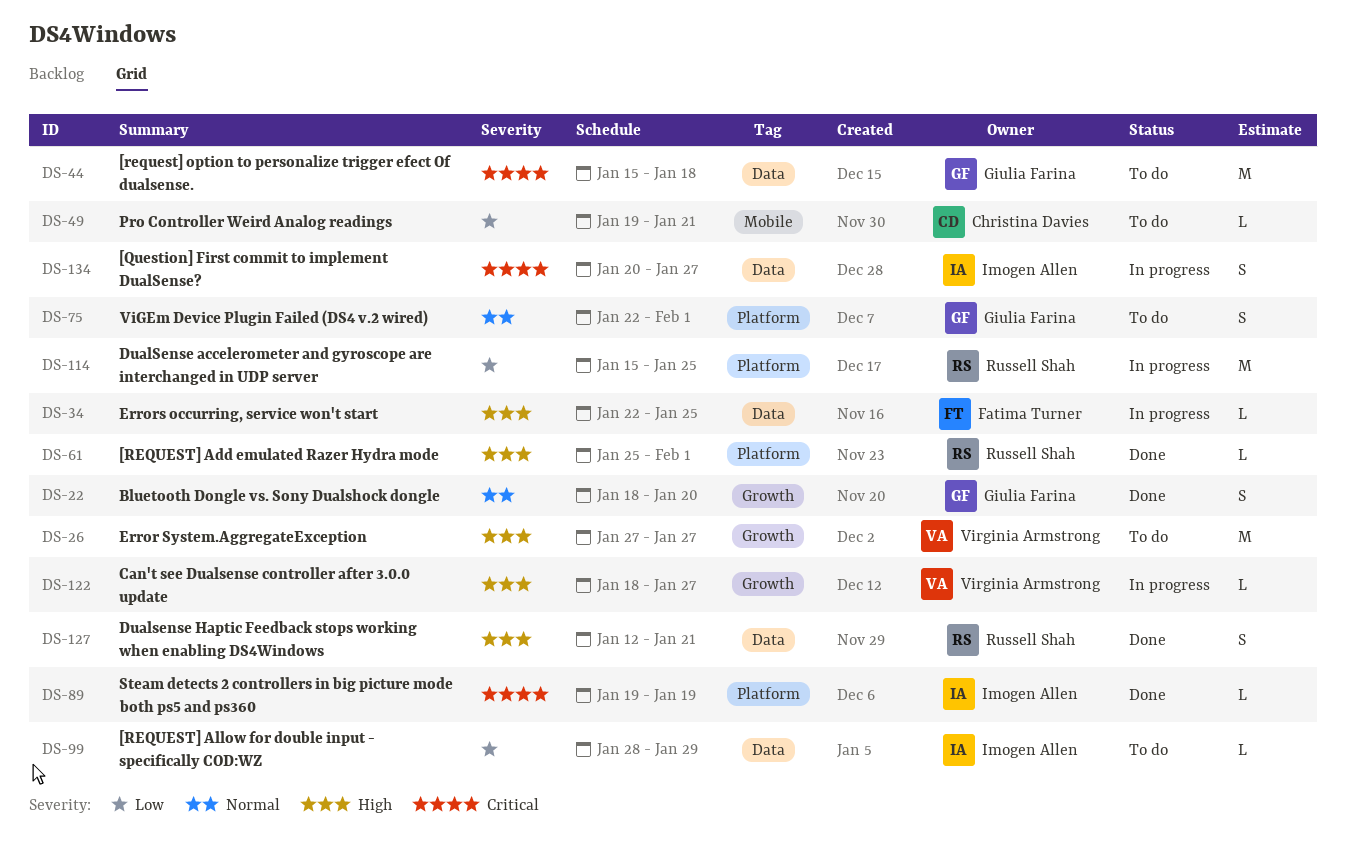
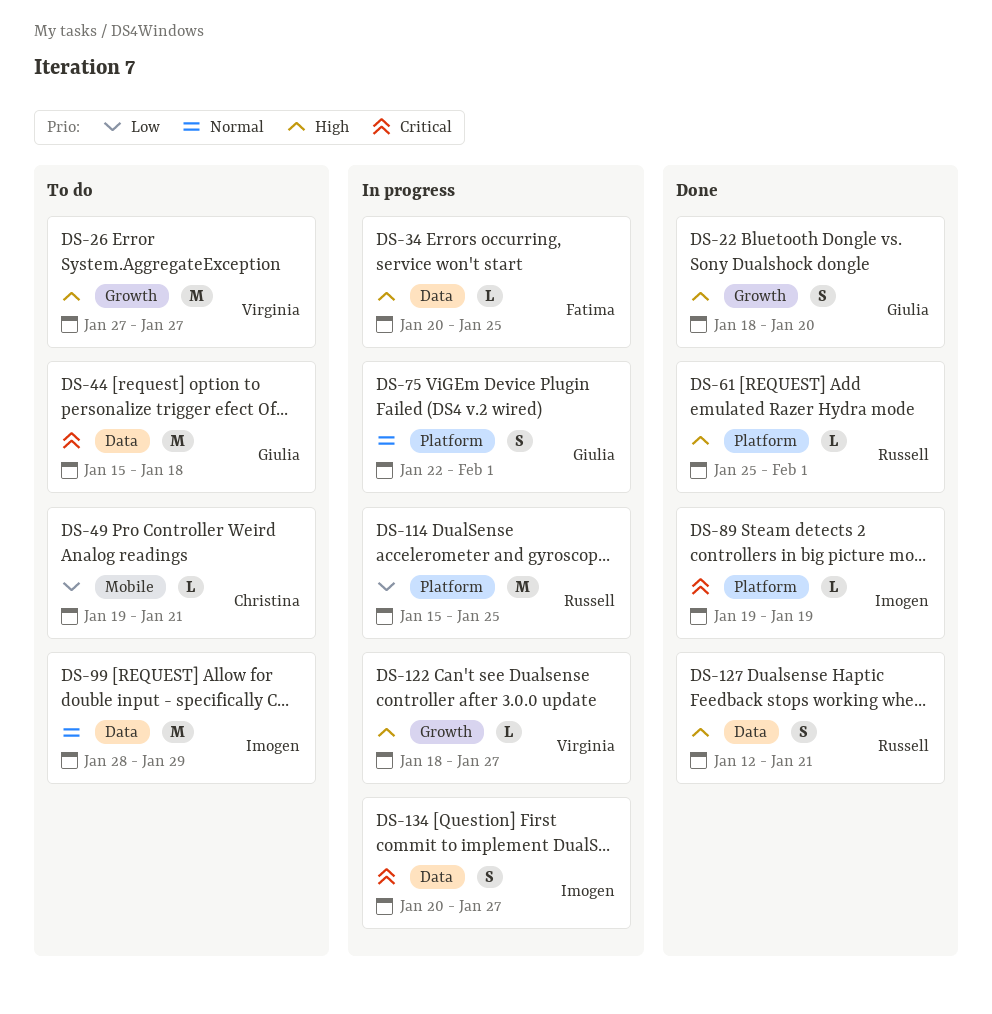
DS-22, priority: Normal -> High
DS-34, start: Jan 22 -> Jan 20
DS-75, status: To do -> In progress
DS-99, priority: Low -> Normal
DS-99, estimate: L -> M

